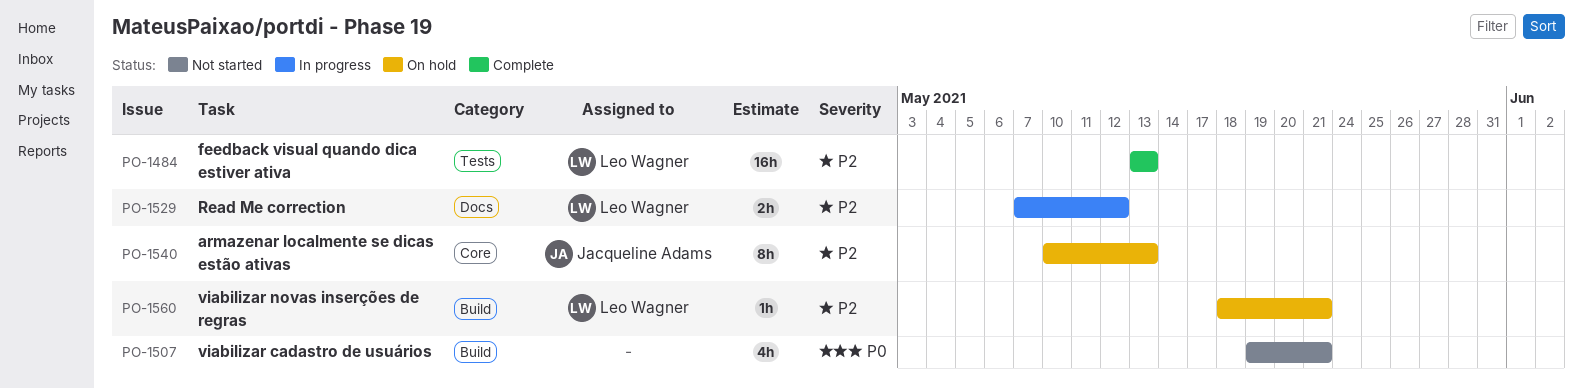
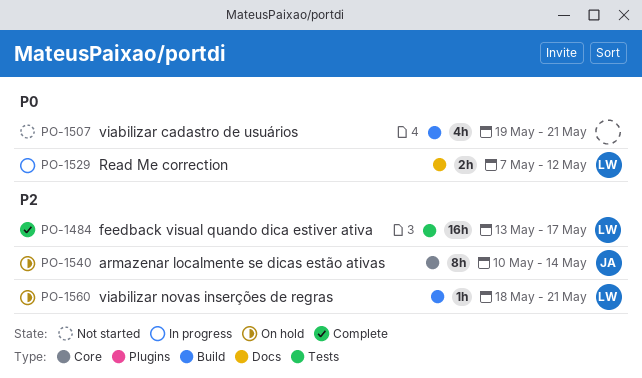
PO-1484, due: May 13 -> May 17
PO-1529, priority: P2 -> P0
PO-1540, due: May 13 -> May 14

